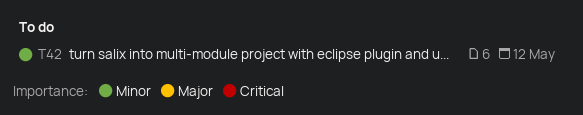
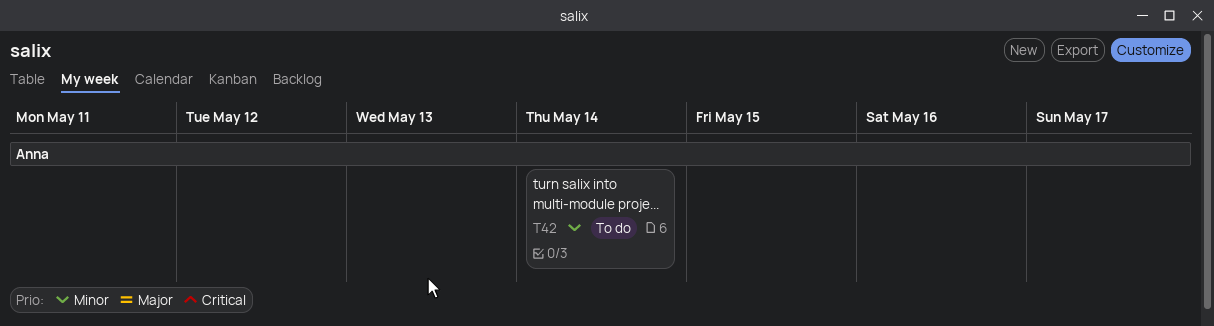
T42, due: May 12 -> May 14

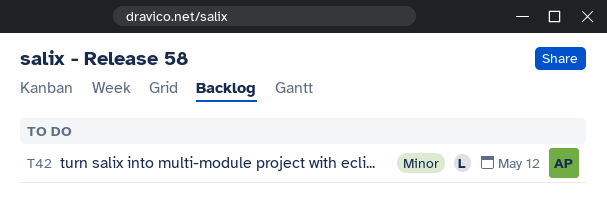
T42, due: May 14 -> May 12

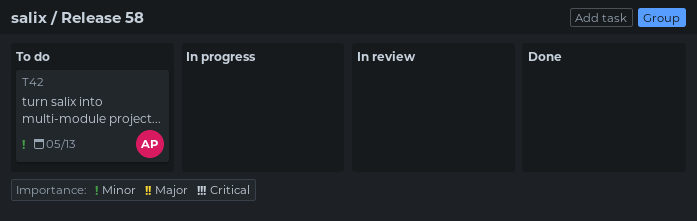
T42, due: May 12 -> May 13

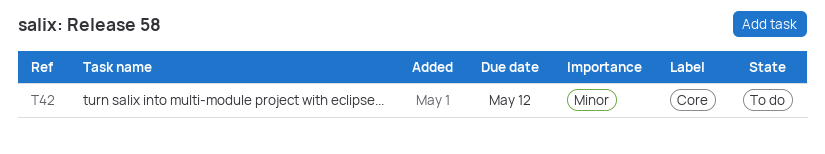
T42, due: May 13 -> May 12

